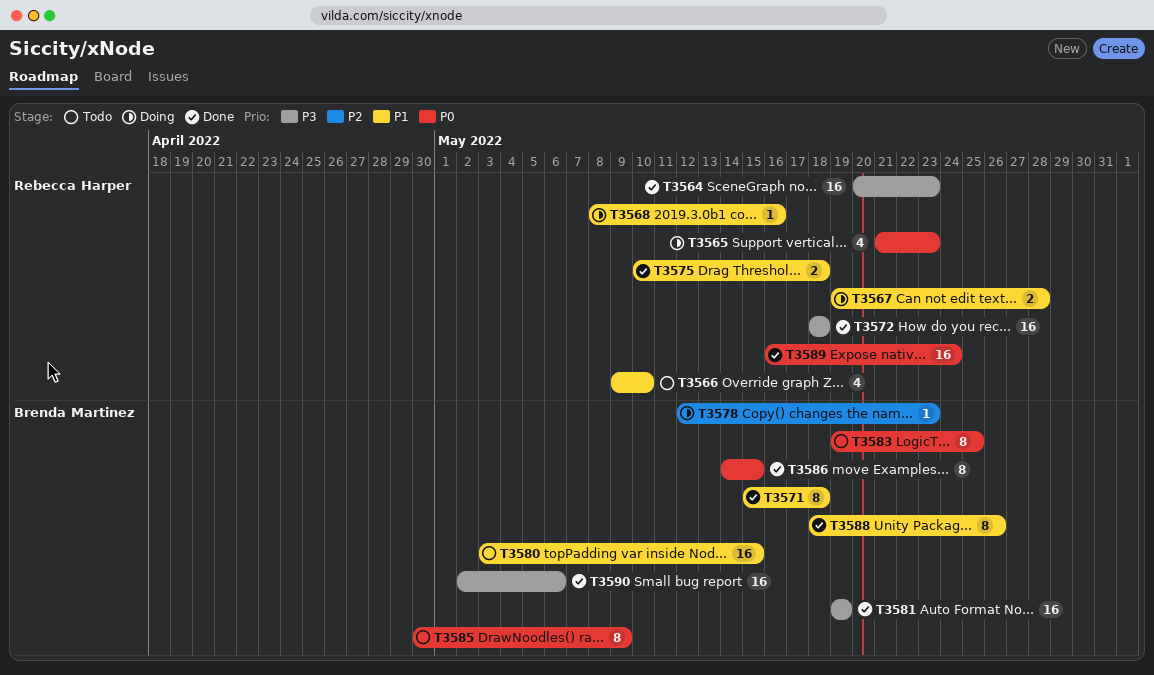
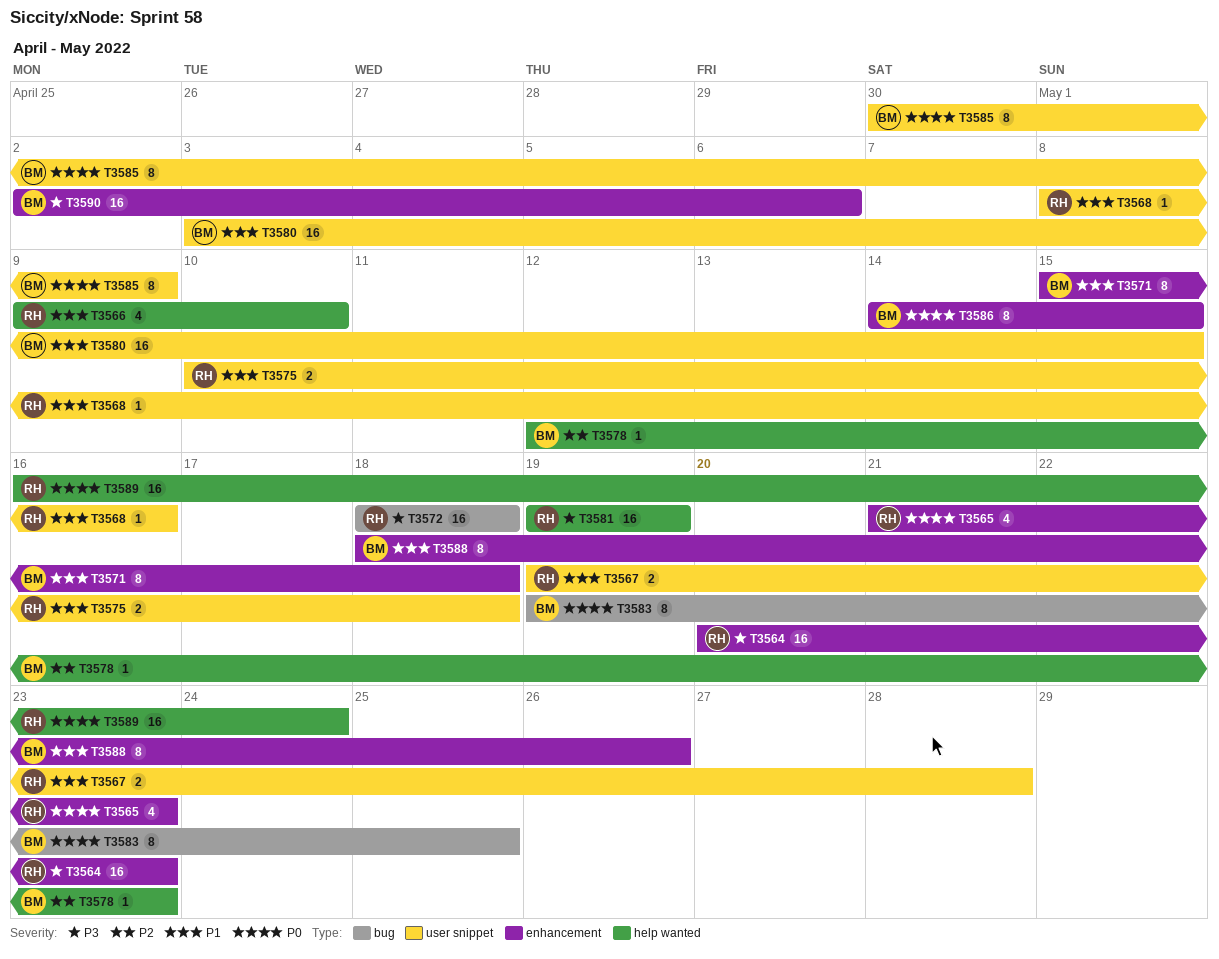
T3581, owner: Brenda Martinez -> Rebecca Harper

